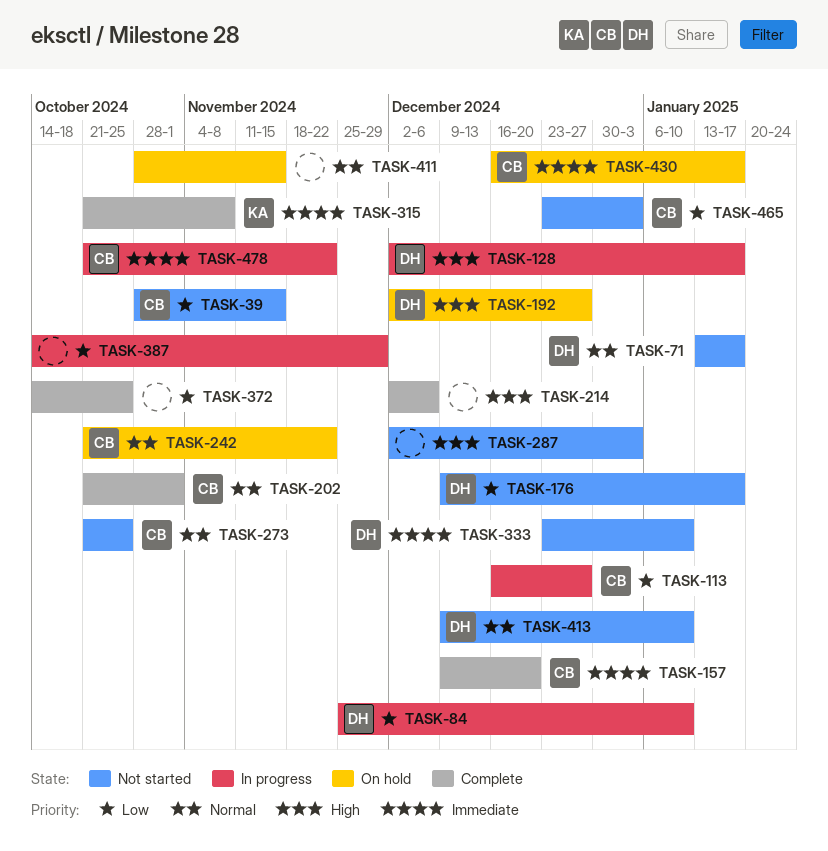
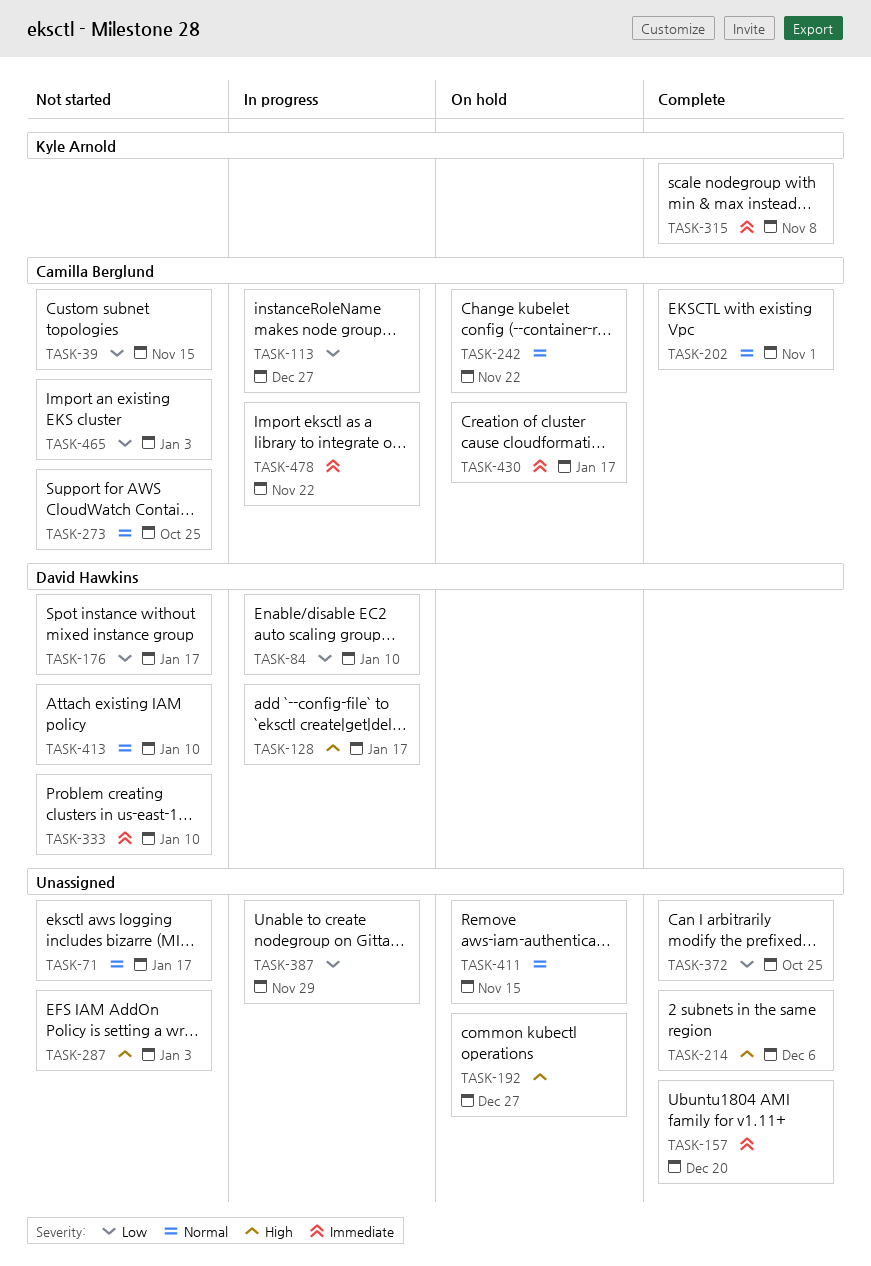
TASK-71, owner: David Hawkins -> none
TASK-157, owner: Camilla Berglund -> none
TASK-192, owner: David Hawkins -> none

